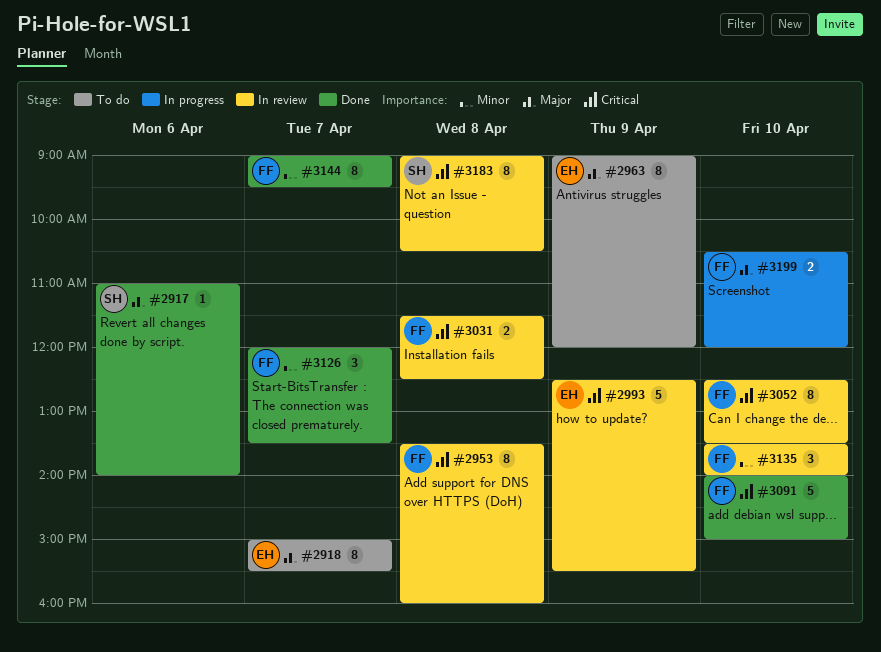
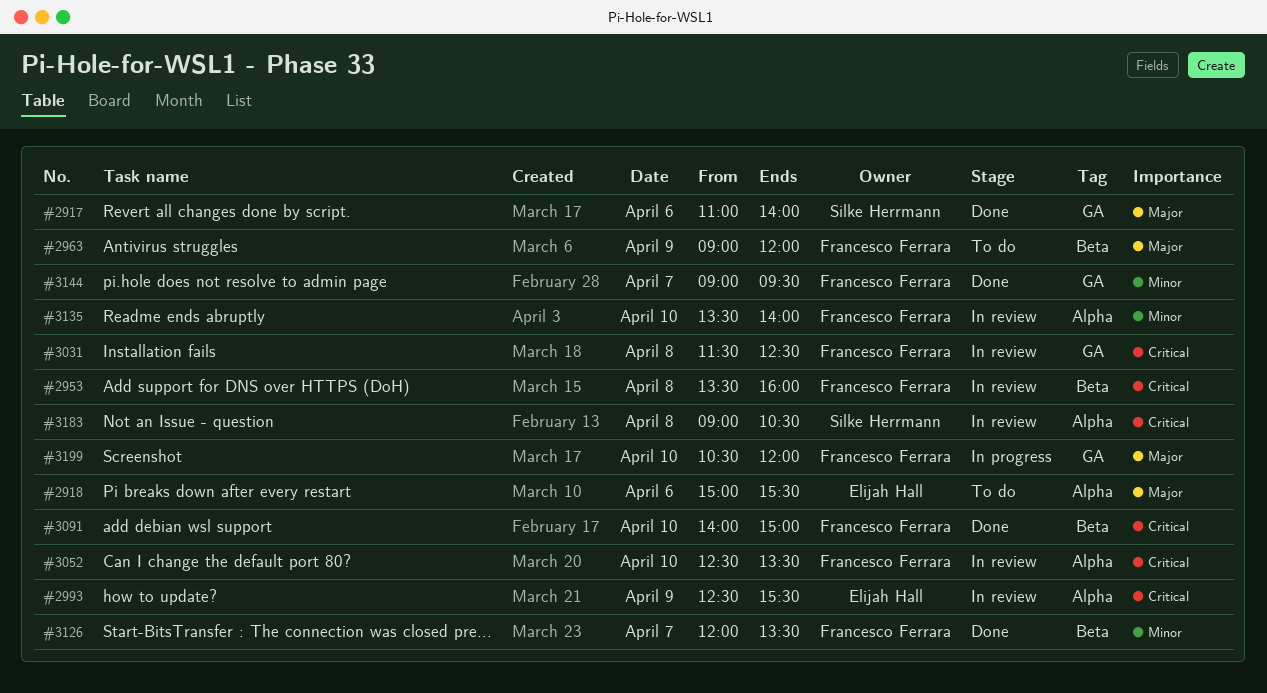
#2918, day: Apr 7 -> Apr 6
#2963, owner: Elijah Hall -> Francesco Ferrara

